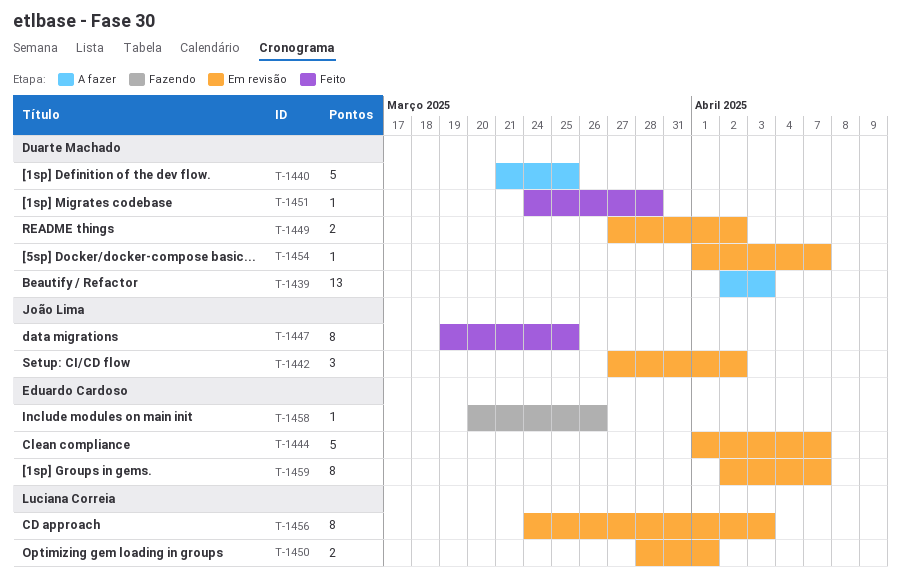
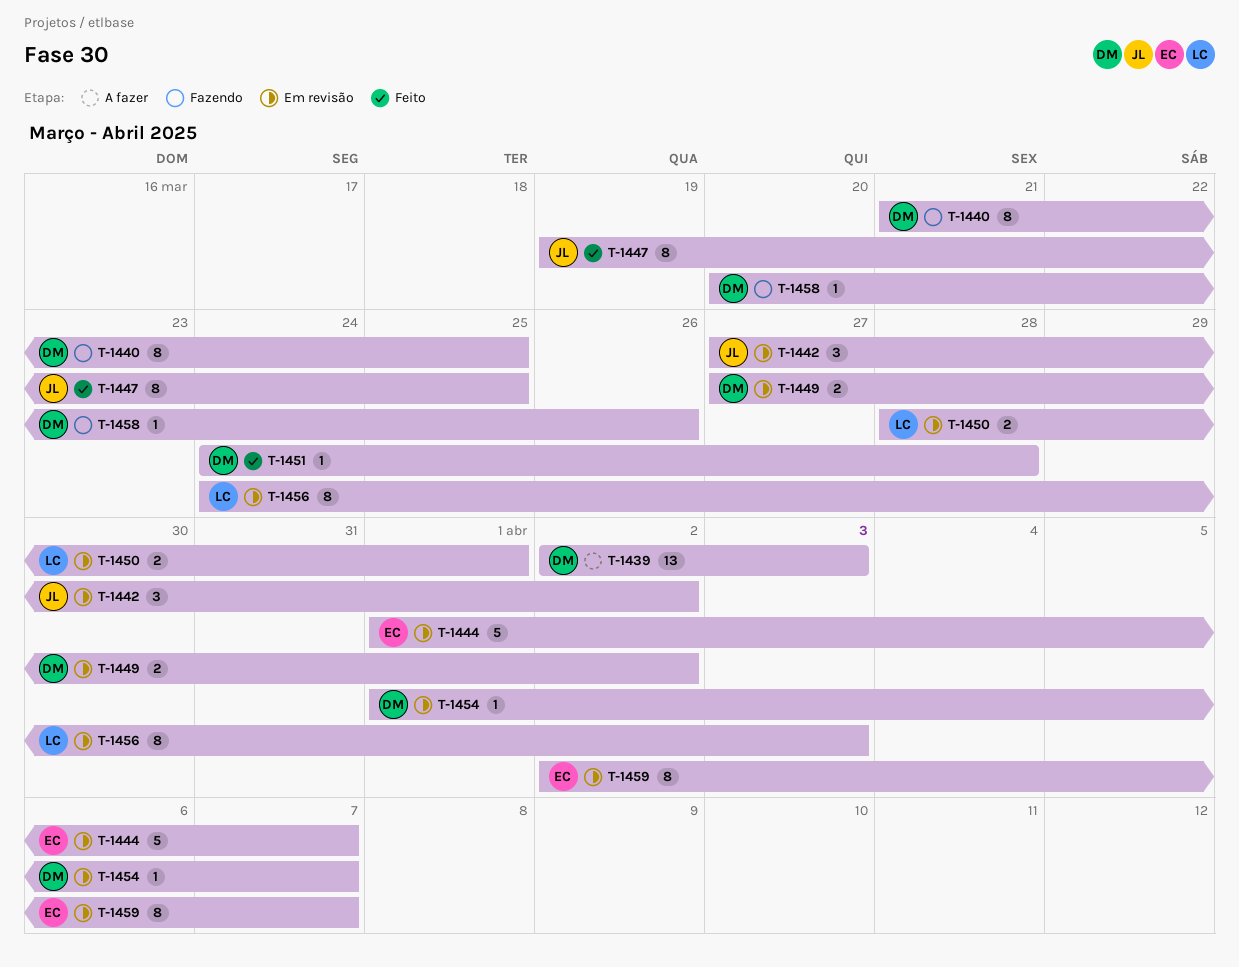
T-1440, status: A fazer -> Fazendo
T-1440, estimate: 5 -> 8
T-1458, owner: Eduardo Cardoso -> Duarte Machado

